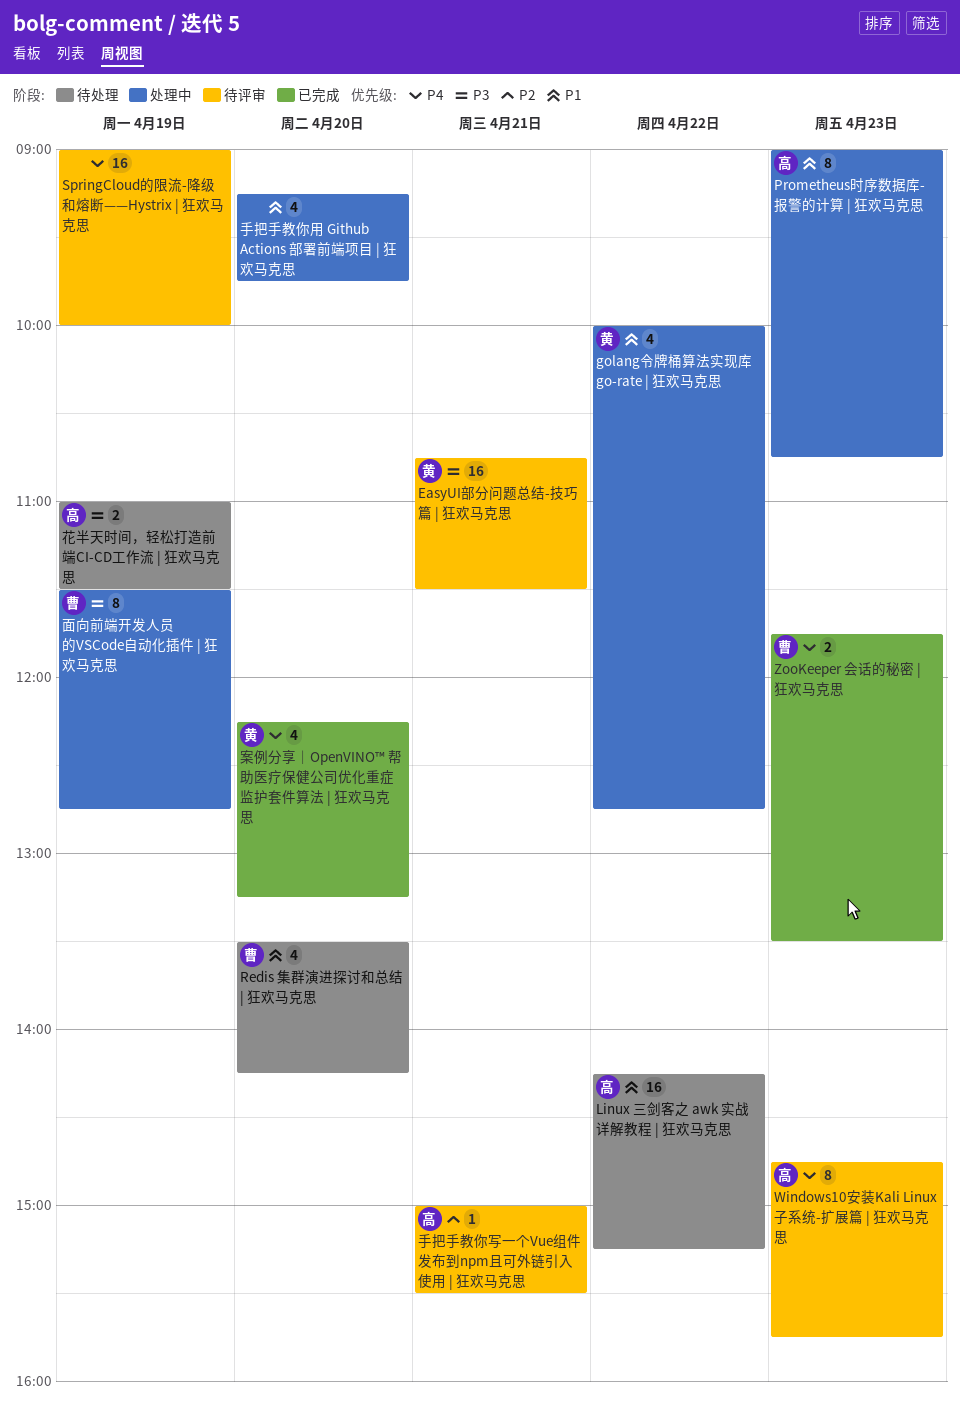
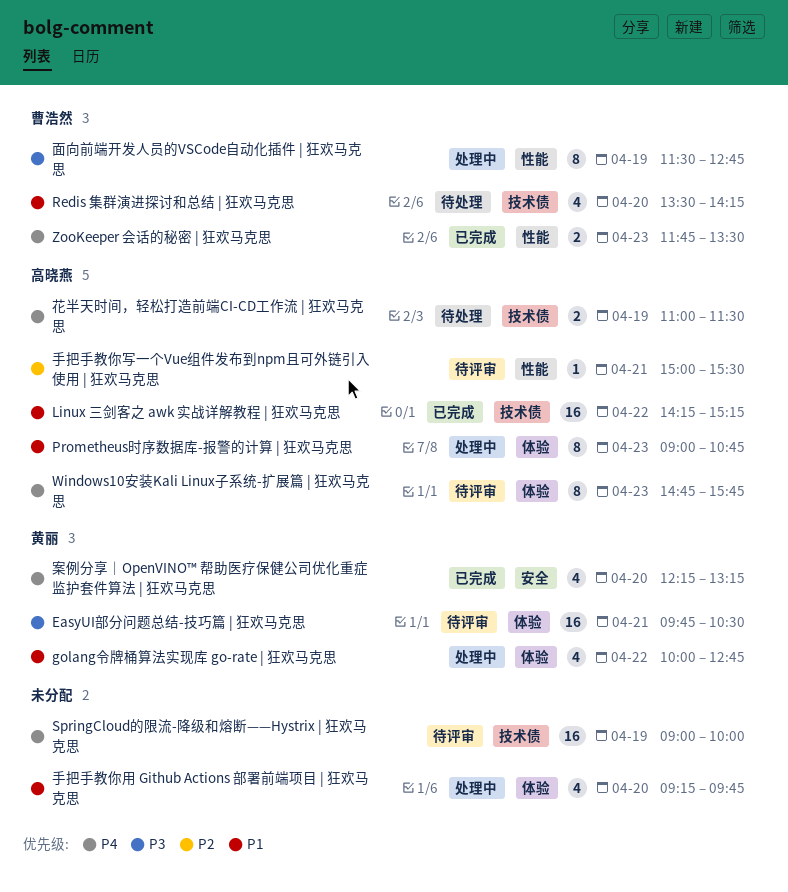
EasyUI部分问题总结-技巧篇 | 狂欢马克思, begins: 10:45 -> 09:45
EasyUI部分问题总结-技巧篇 | 狂欢马克思, ends: 11:30 -> 10:30
Linux 三剑客之 awk 实战详解教程 | 狂欢马克思, status: 待处理 -> 已完成
花半天时间，轻松打造前端CI-CD工作流 | 狂欢马克思, priority: P3 -> P4

